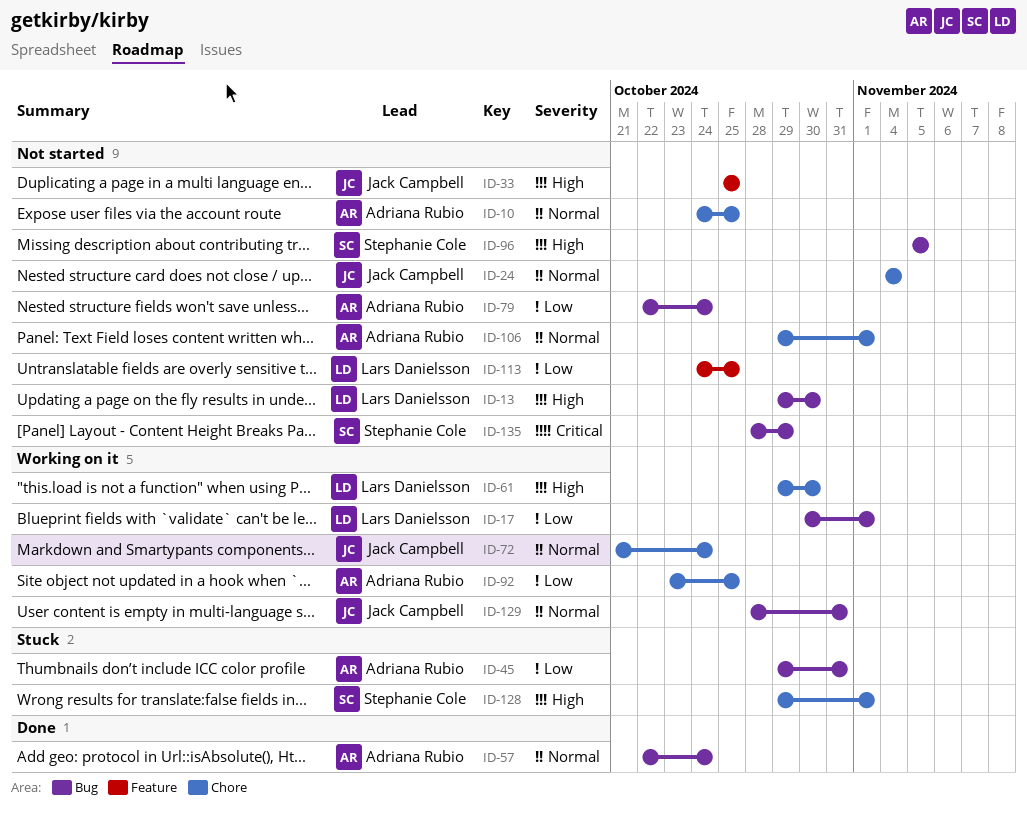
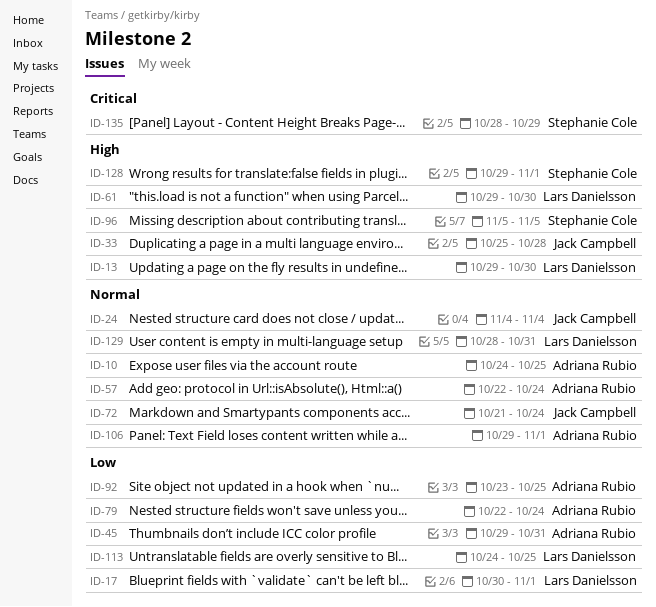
ID-33, due: Oct 25 -> Oct 28
ID-129, owner: Jack Campbell -> Lars Danielsson

